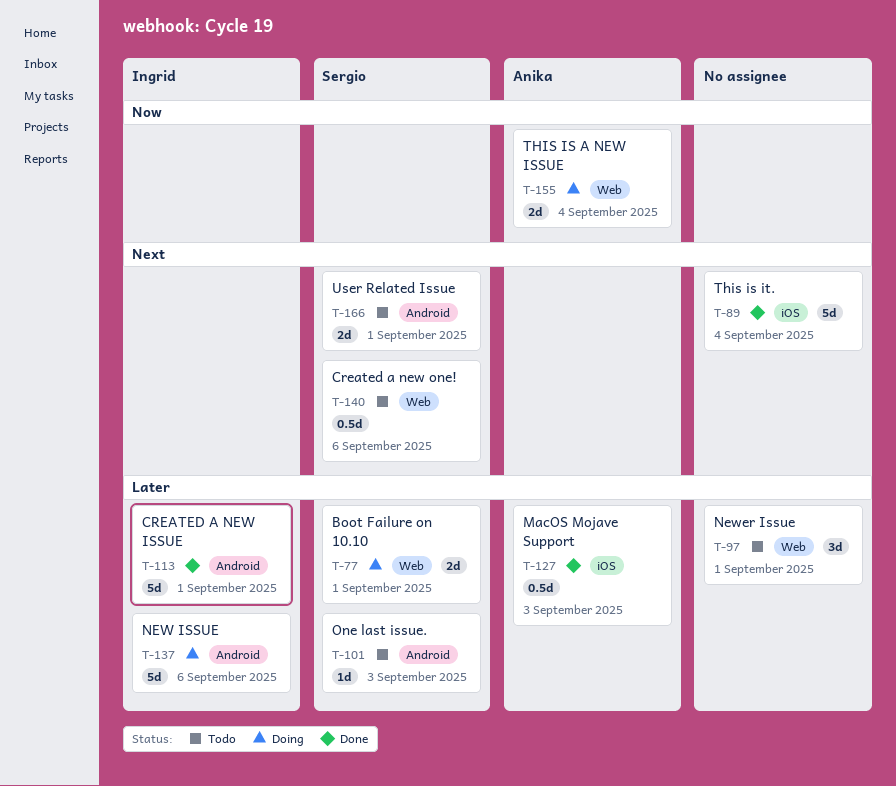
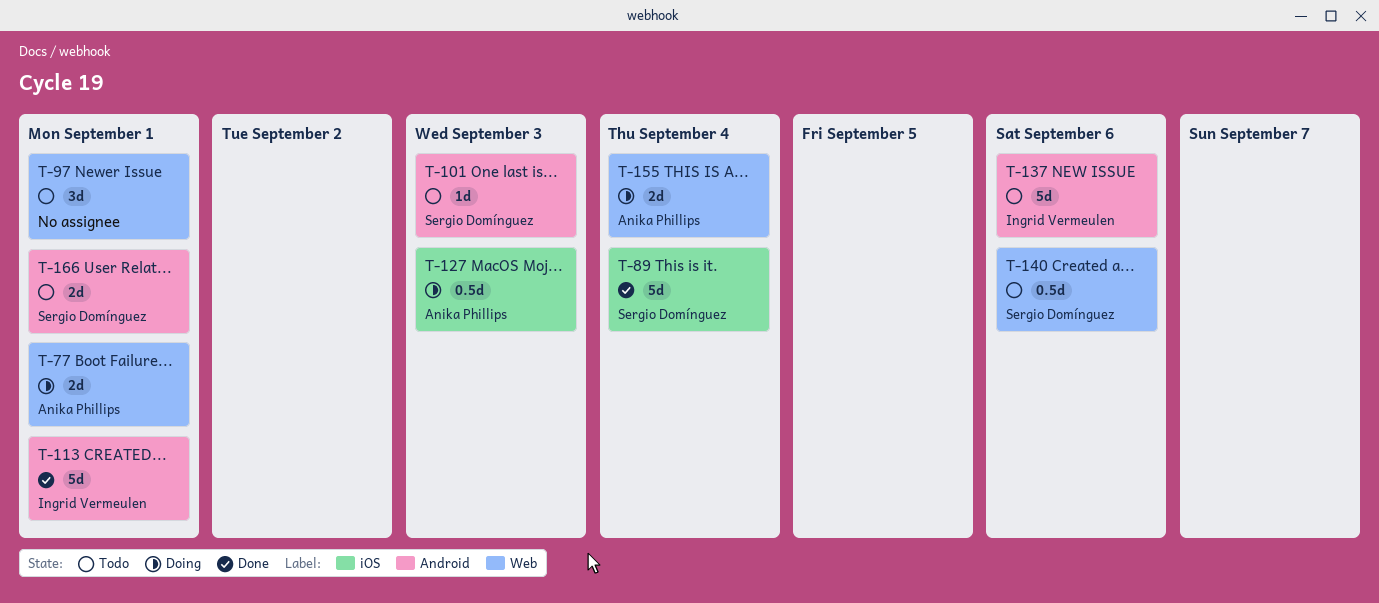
T-77, owner: Sergio Domínguez -> Anika Phillips
T-89, owner: none -> Sergio Domínguez
T-127, status: Done -> Doing
T-137, status: Doing -> Todo

